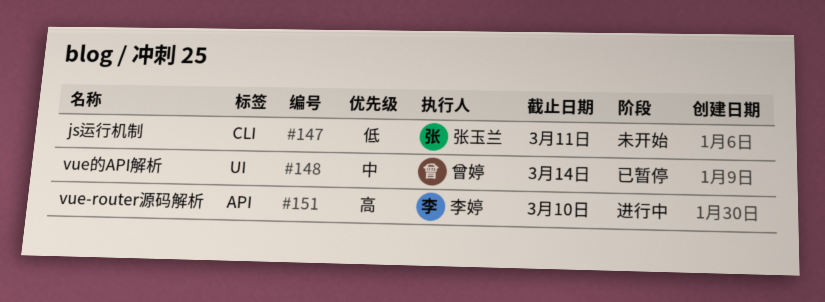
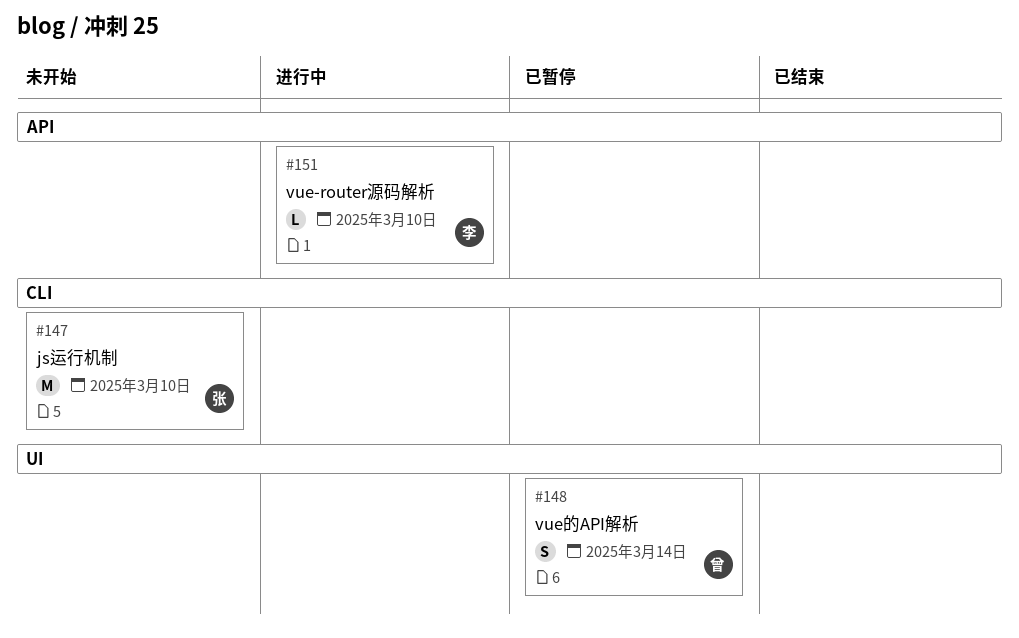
#147, due: Mar 11 -> Mar 10

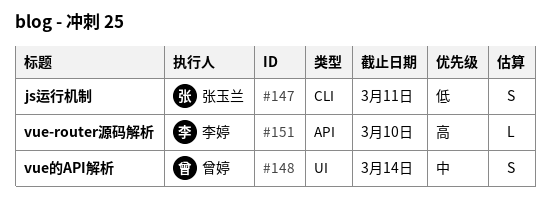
#147, estimate: M -> S
#147, due: Mar 10 -> Mar 11

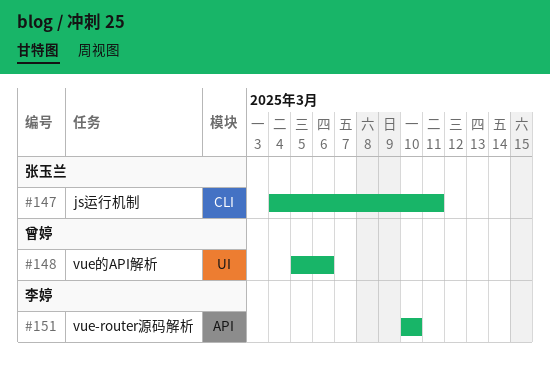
#148, due: Mar 14 -> Mar 6

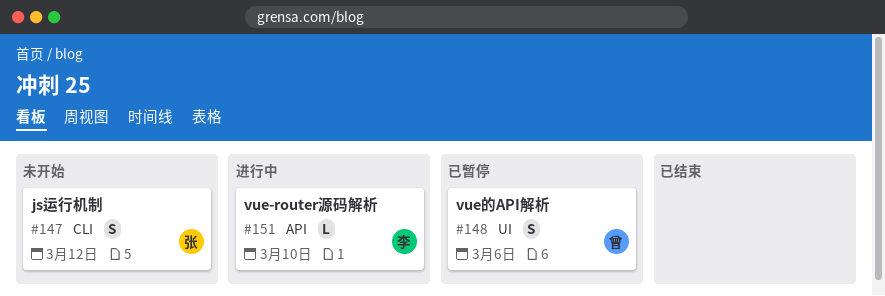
#147, due: Mar 11 -> Mar 12

